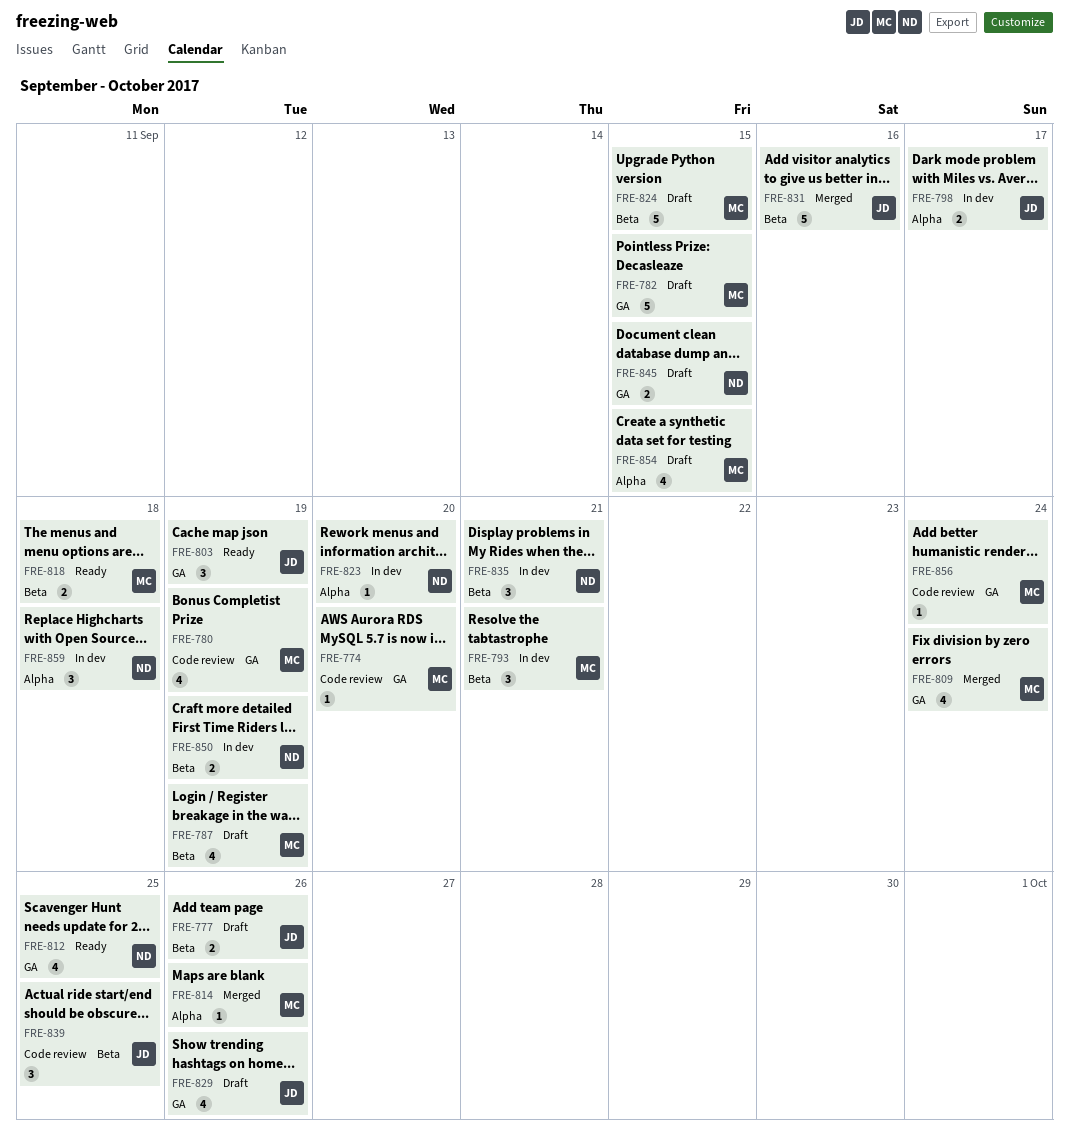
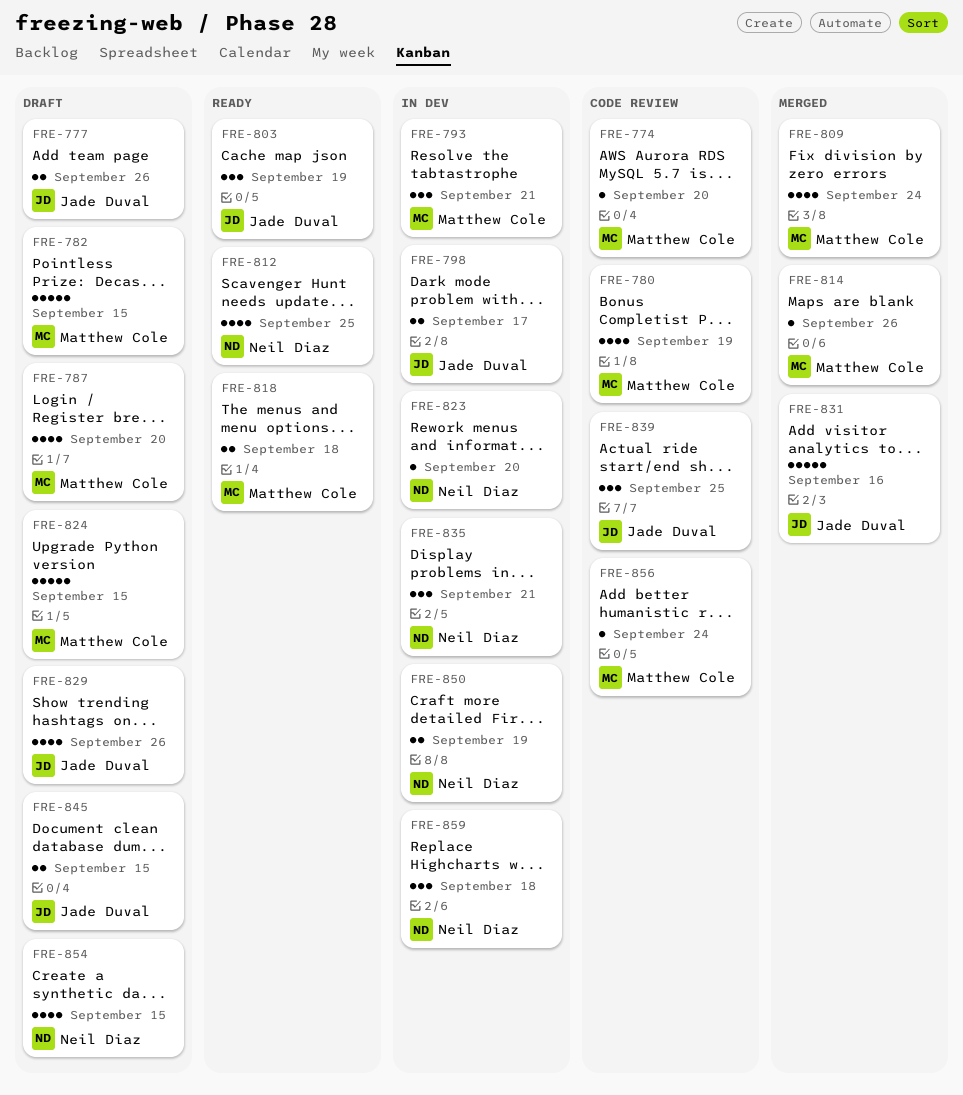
FRE-787, due: Sep 19 -> Sep 20
FRE-845, owner: Neil Diaz -> Jade Duval
FRE-854, owner: Matthew Cole -> Neil Diaz

